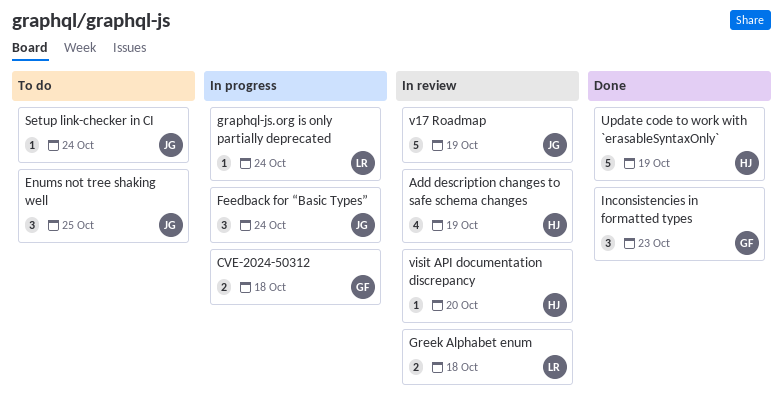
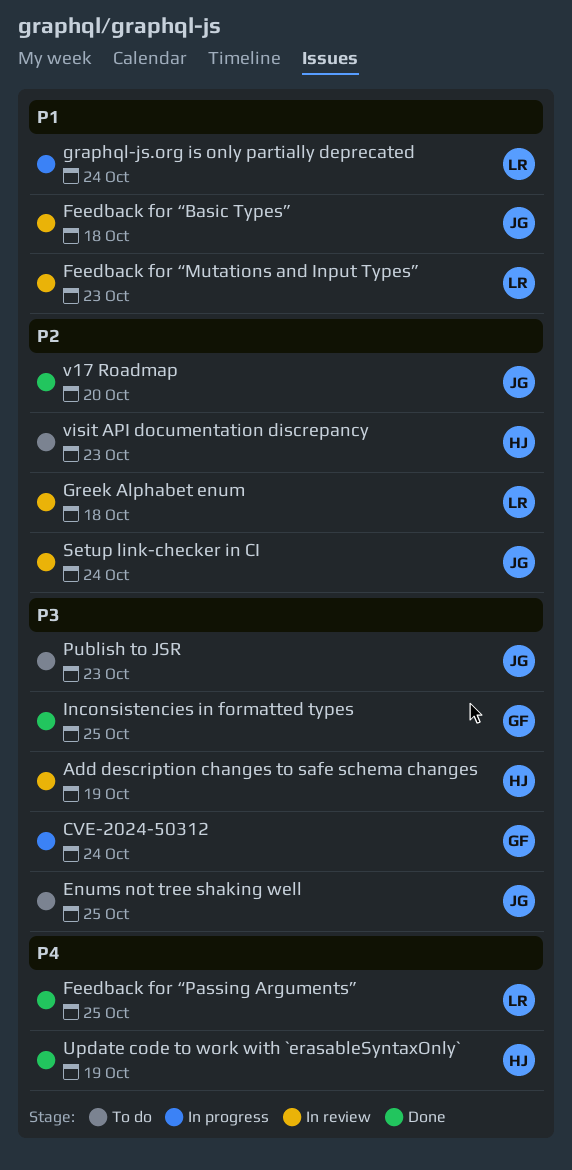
CVE-2024-50312, due: Oct 18 -> Oct 24
Feedback for “Basic Types”, status: In progress -> In review
Feedback for “Basic Types”, due: Oct 24 -> Oct 18
Feedback for “Mutations and Input Types”: none -> present
Feedback for “Passing Arguments”: none -> present
Inconsistencies in formatted types, due: Oct 23 -> Oct 25
Publish to JSR: none -> present
Setup link-checker in CI, status: To do -> In review
v17 Roadmap, status: In review -> Done
v17 Roadmap, due: Oct 19 -> Oct 20
visit API documentation discrepancy, status: In review -> To do
visit API documentation discrepancy, due: Oct 20 -> Oct 23

